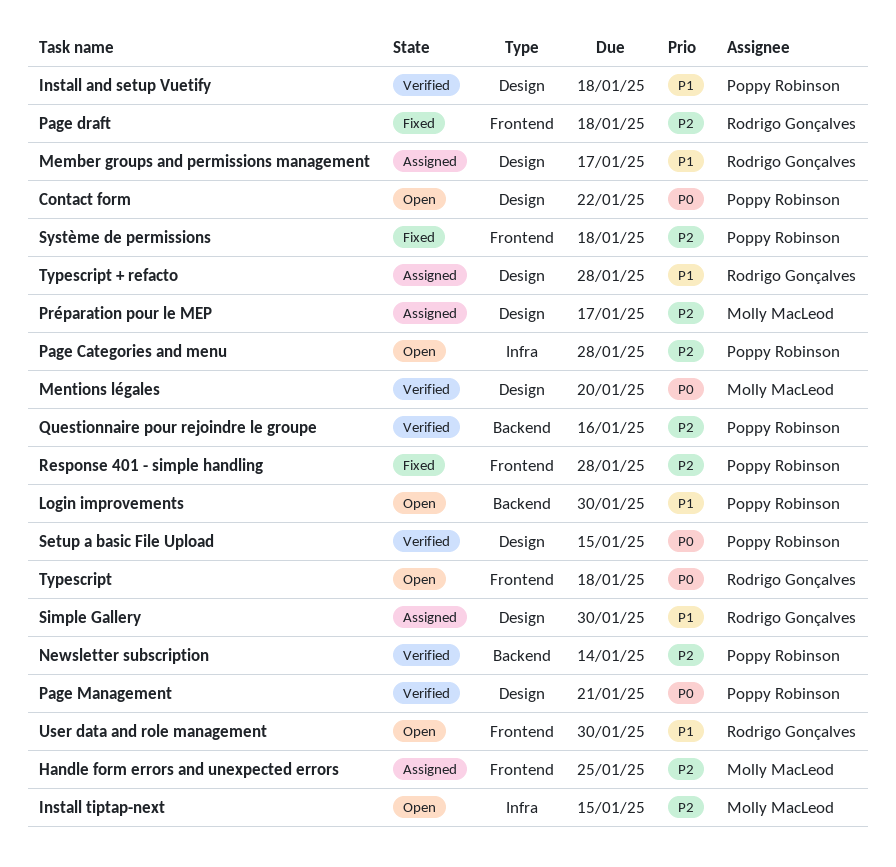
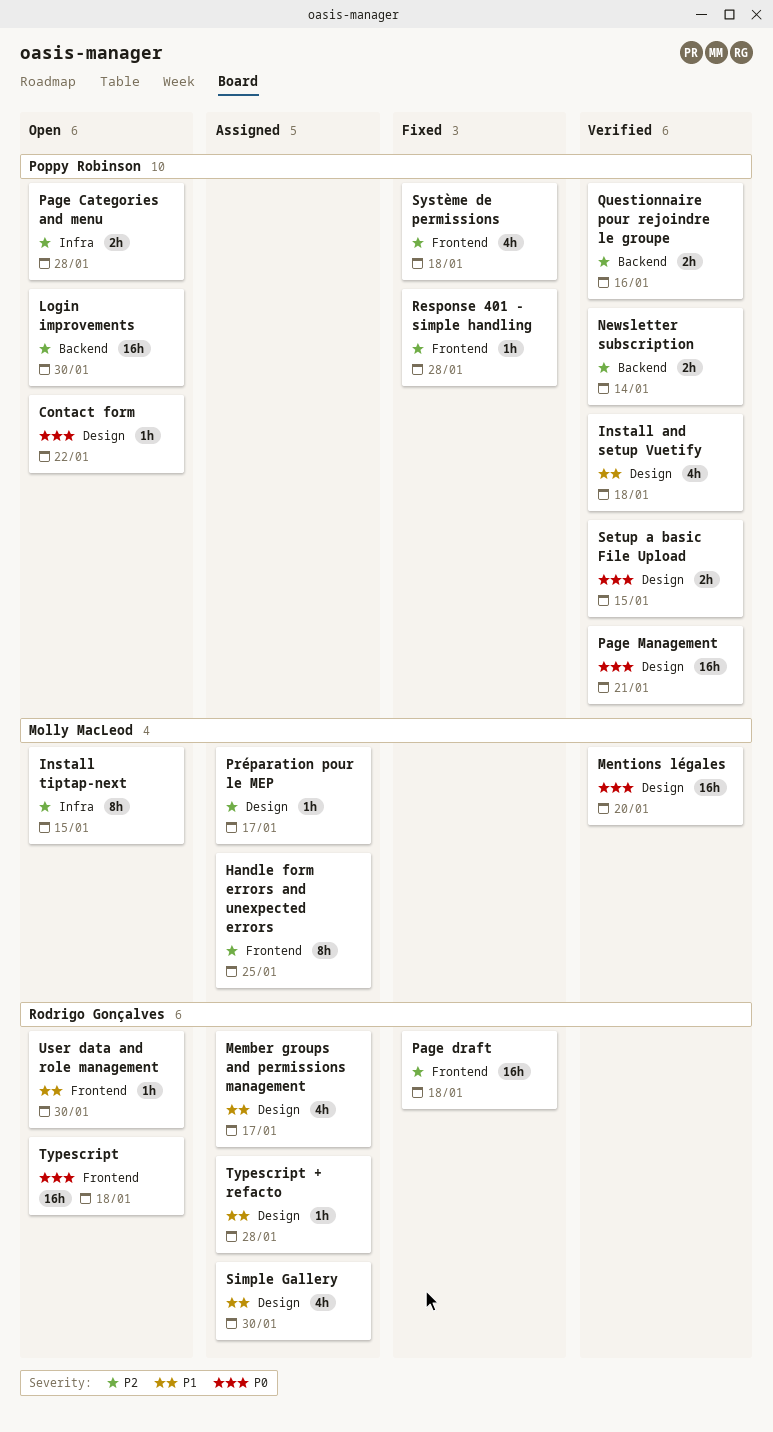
Login improvements, priority: P1 -> P2

